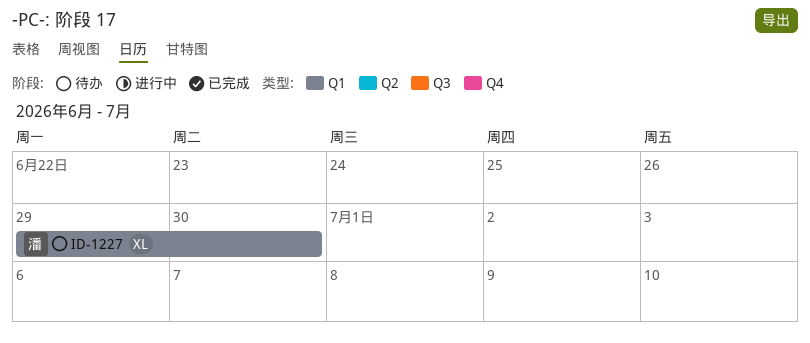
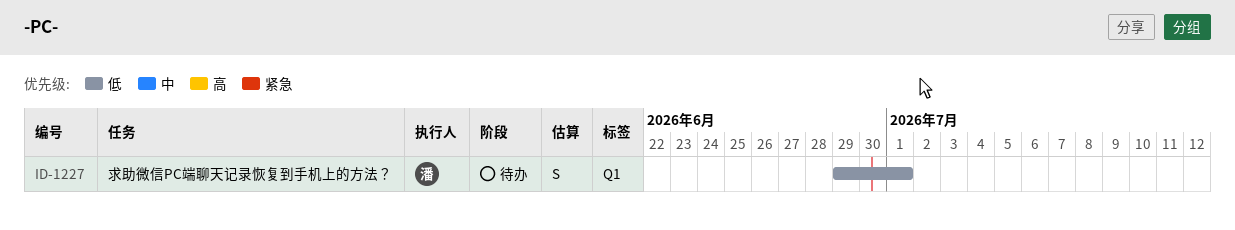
ID-1227, estimate: XL -> S
ID-1227, due: Jun 30 -> Jul 1

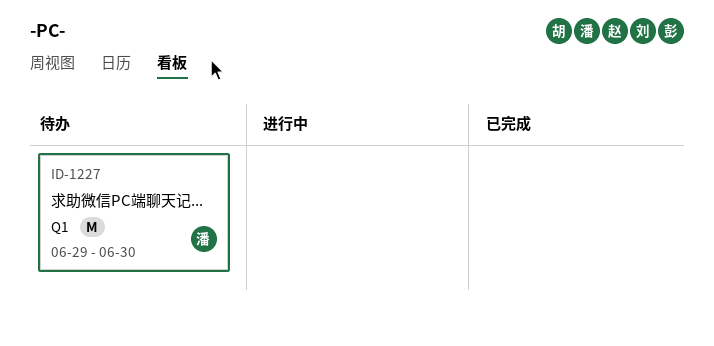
ID-1227, estimate: S -> M
ID-1227, due: Jul 1 -> Jun 30

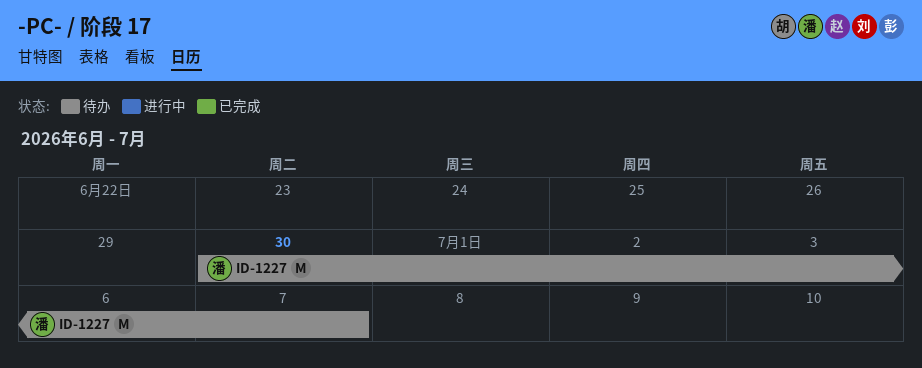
ID-1227, start: Jun 29 -> Jun 30
ID-1227, due: Jun 30 -> Jul 7

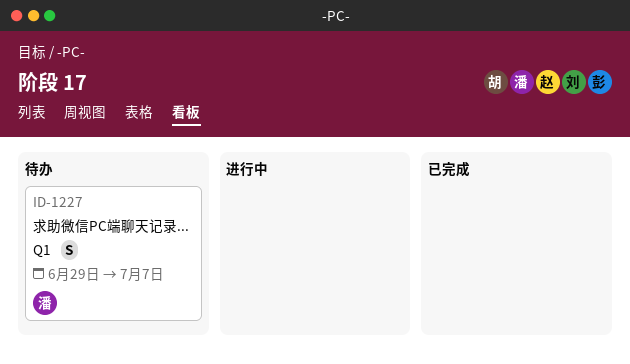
ID-1227, estimate: M -> S
ID-1227, start: Jun 30 -> Jun 29

